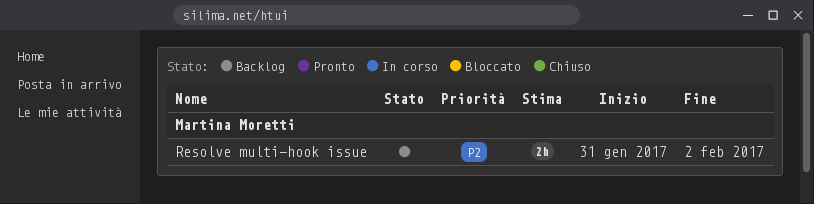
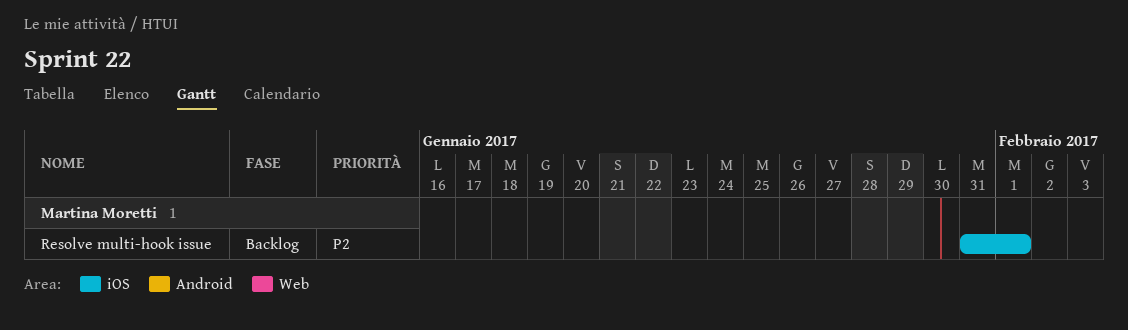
Resolve multi-hook issue, due: Feb 2 -> Feb 1

